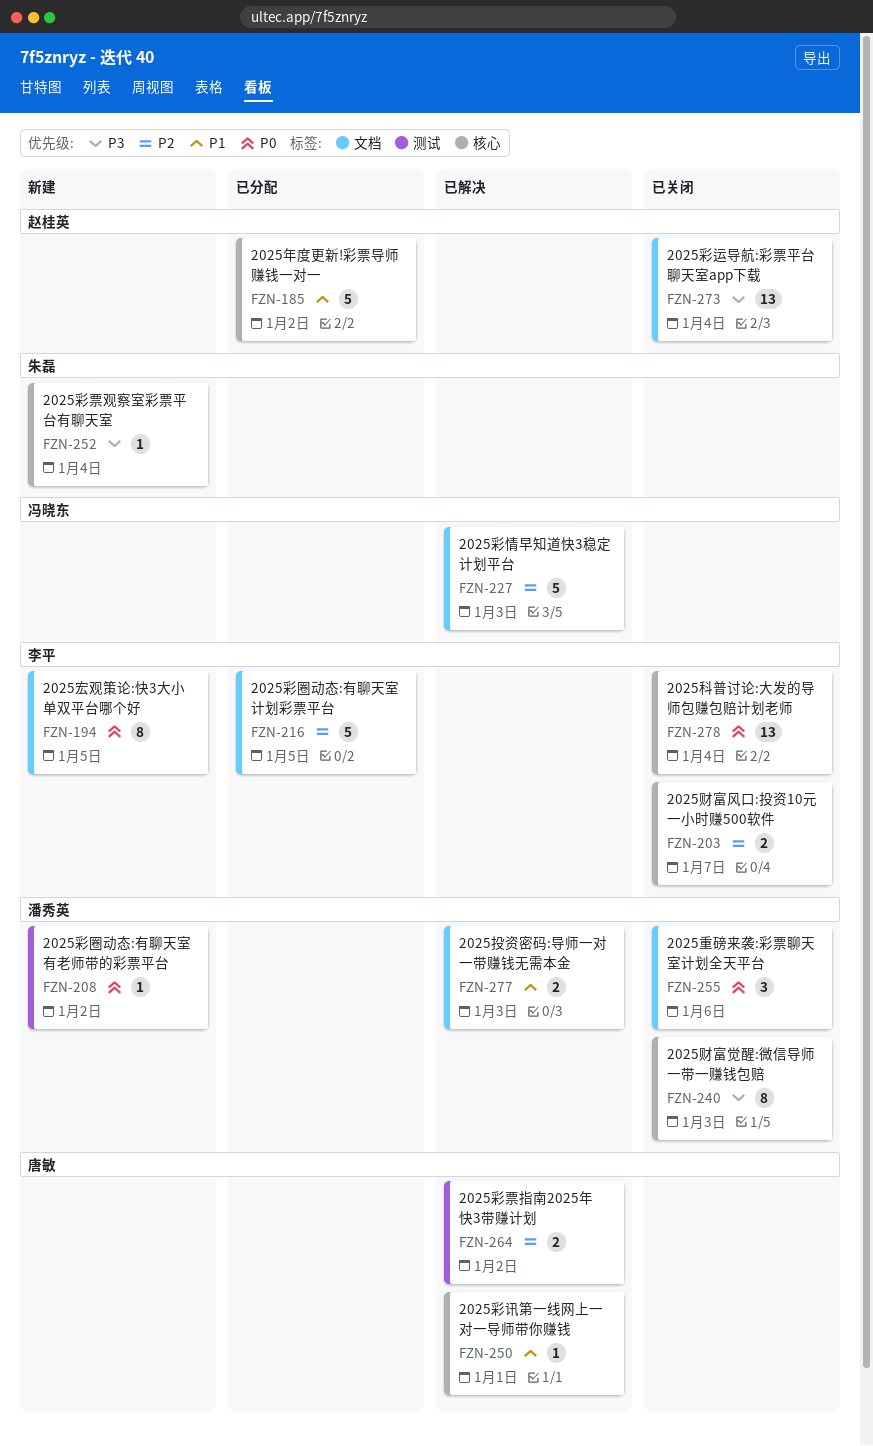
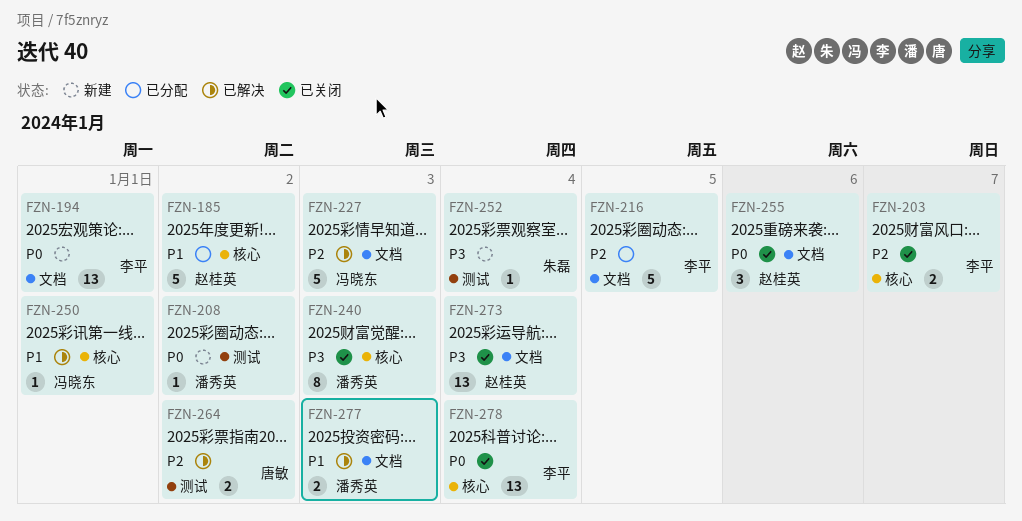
FZN-194, estimate: 8 -> 13
FZN-194, due: Jan 5 -> Jan 1
FZN-250, owner: 唐敏 -> 冯晓东
FZN-252, label: 核心 -> 测试
FZN-255, owner: 潘秀英 -> 赵桂英

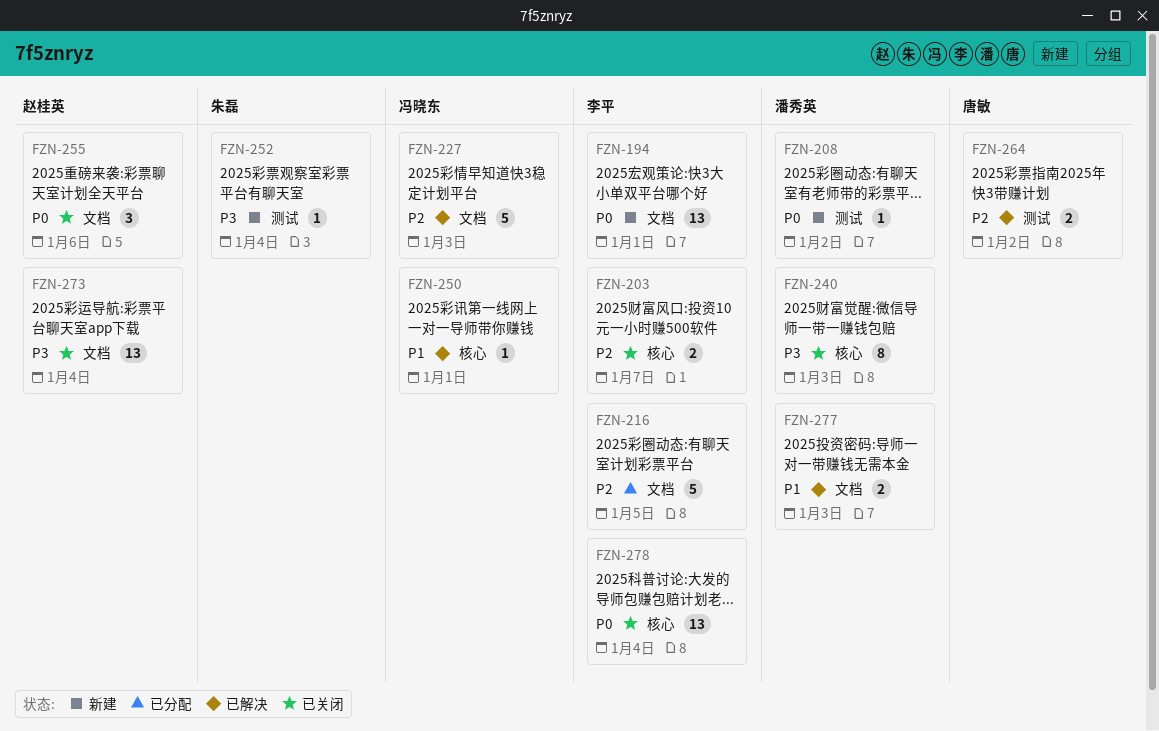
FZN-185: present -> none

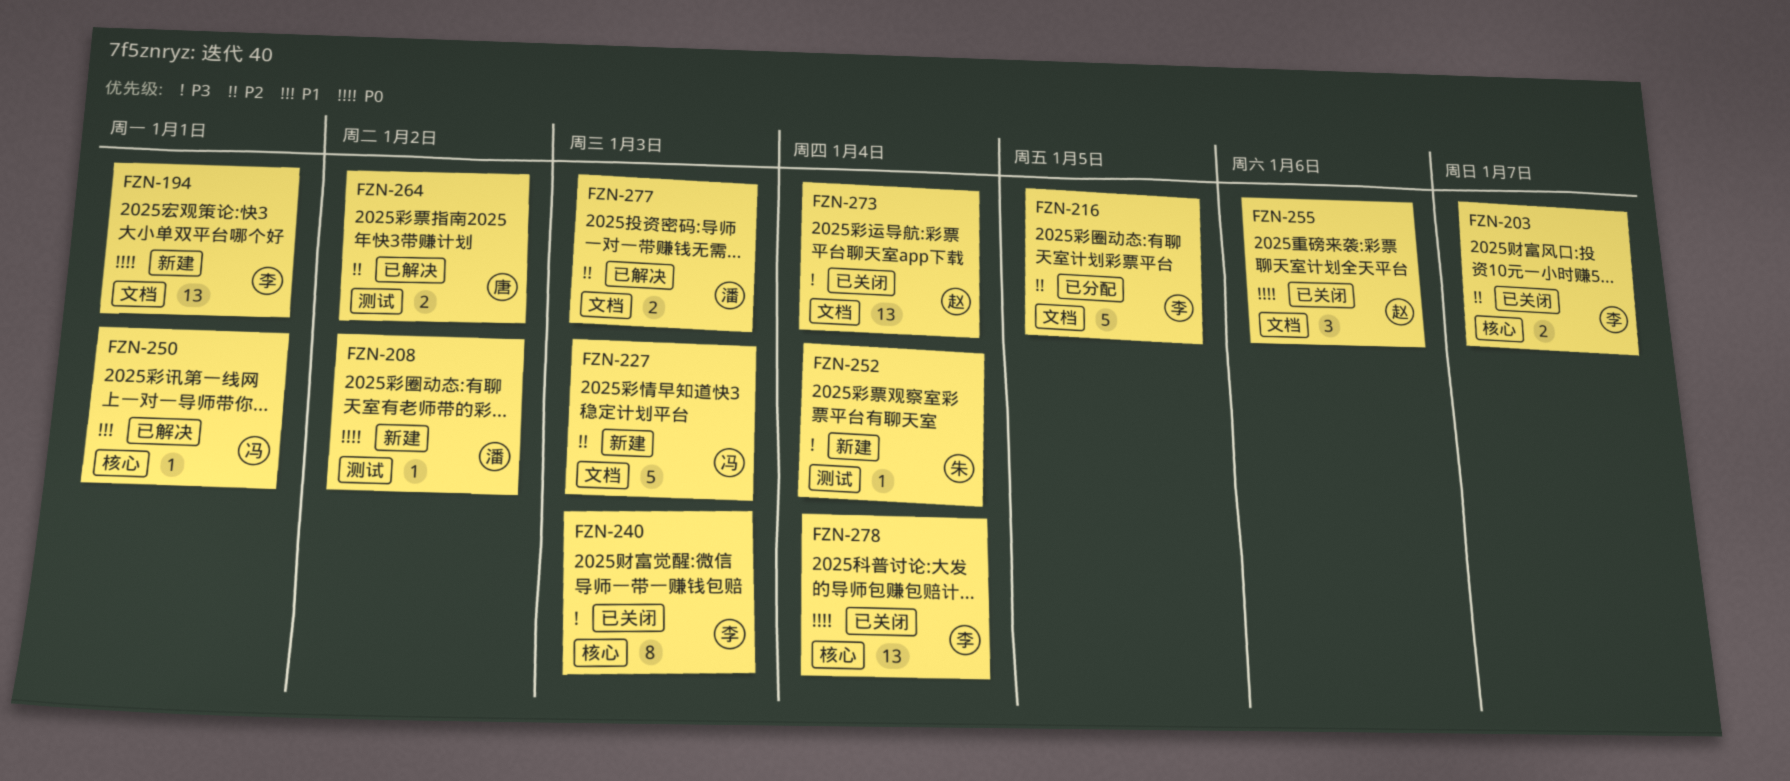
FZN-227, status: 已解决 -> 新建
FZN-240, owner: 潘秀英 -> 李平
FZN-277, priority: P1 -> P2

